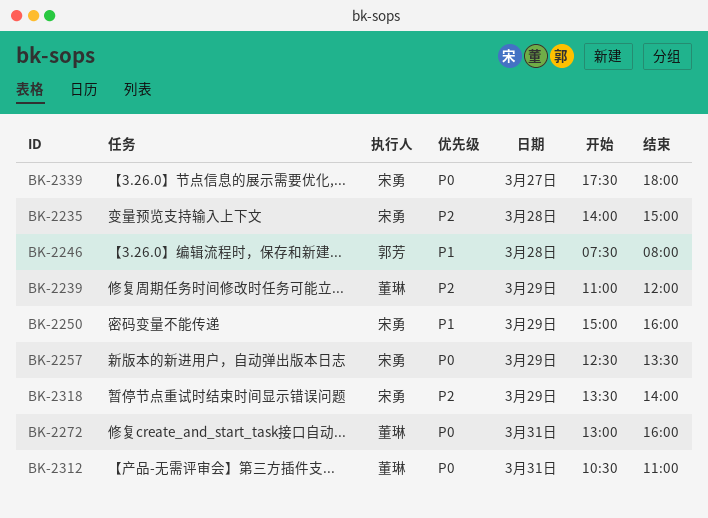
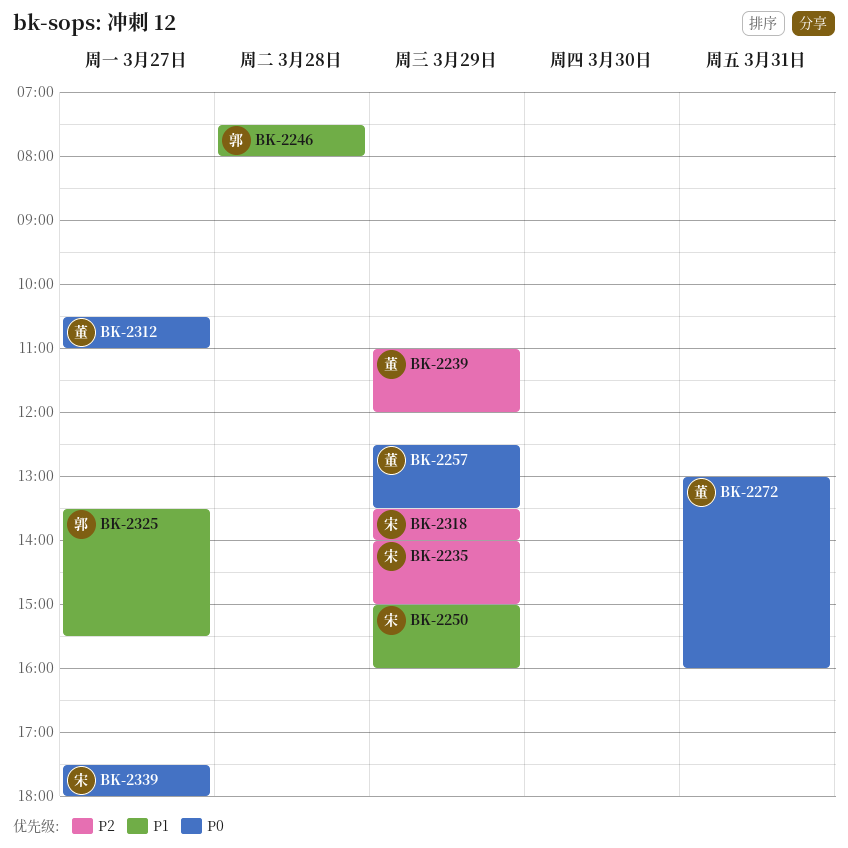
BK-2235, day: Mar 28 -> Mar 29
BK-2257, owner: 宋勇 -> 董琳
BK-2312, day: Mar 31 -> Mar 27
BK-2325: none -> present

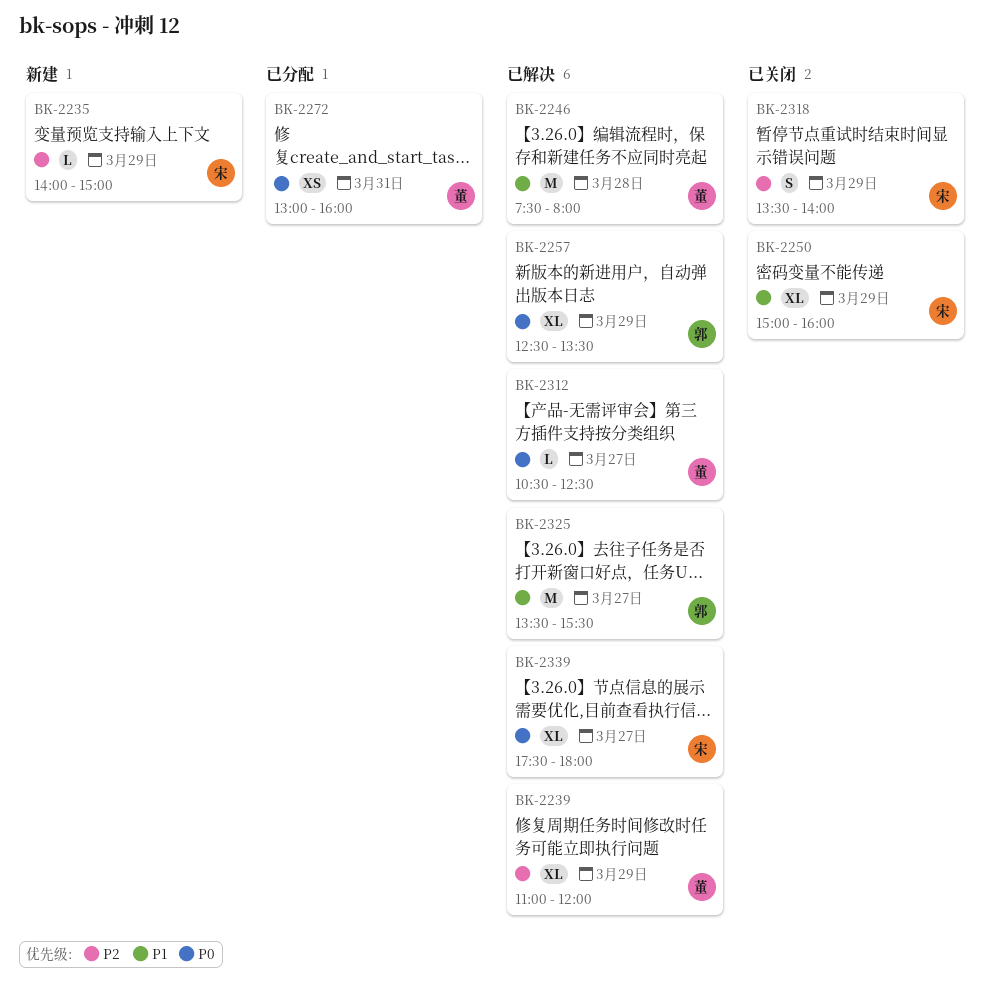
BK-2246, owner: 郭 -> 董
BK-2257, owner: 董 -> 郭
BK-2312, ends: 11:00 -> 12:30

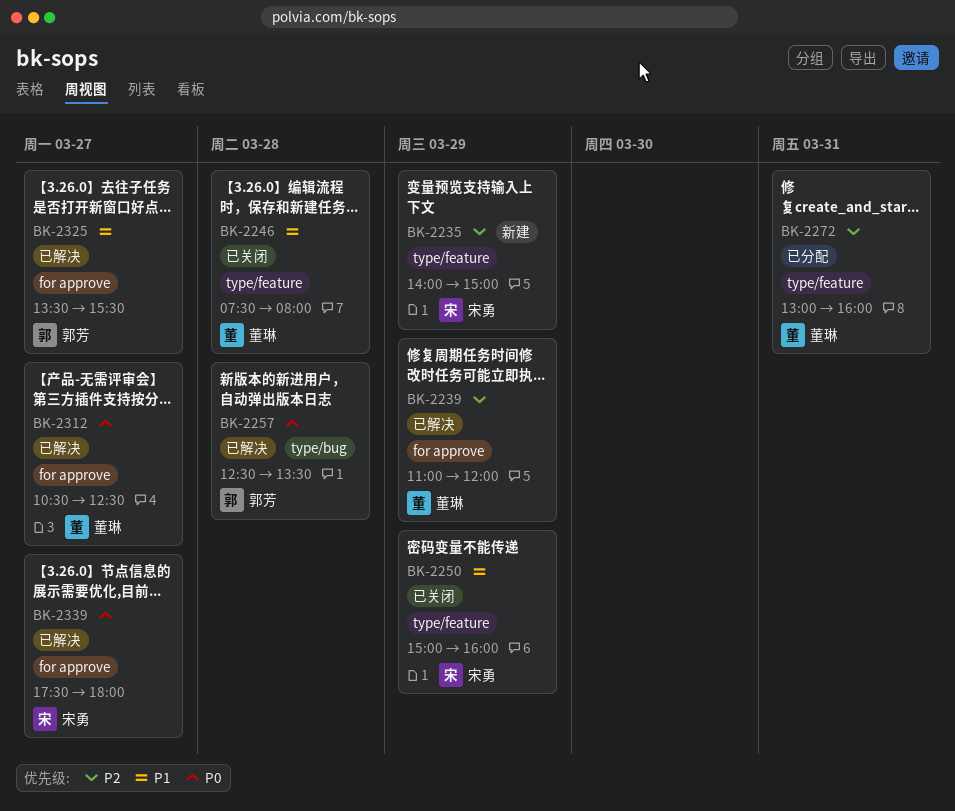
BK-2246, status: 已解决 -> 已关闭
BK-2257, day: Mar 29 -> Mar 28
BK-2272, priority: P0 -> P2
BK-2318: present -> none

